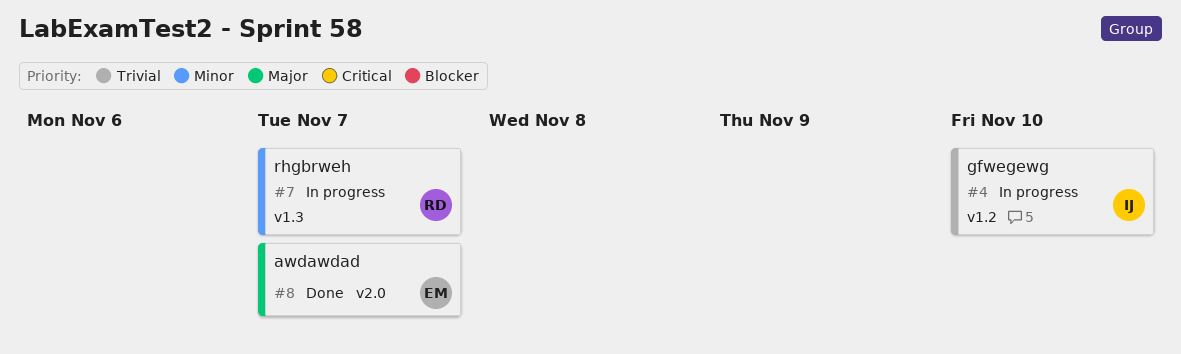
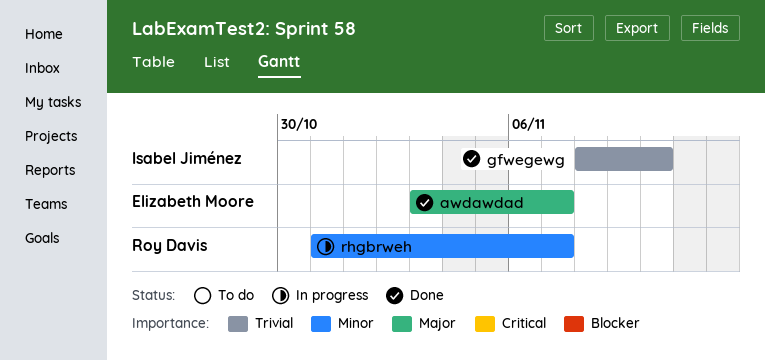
gfwegewg, status: In progress -> Done

